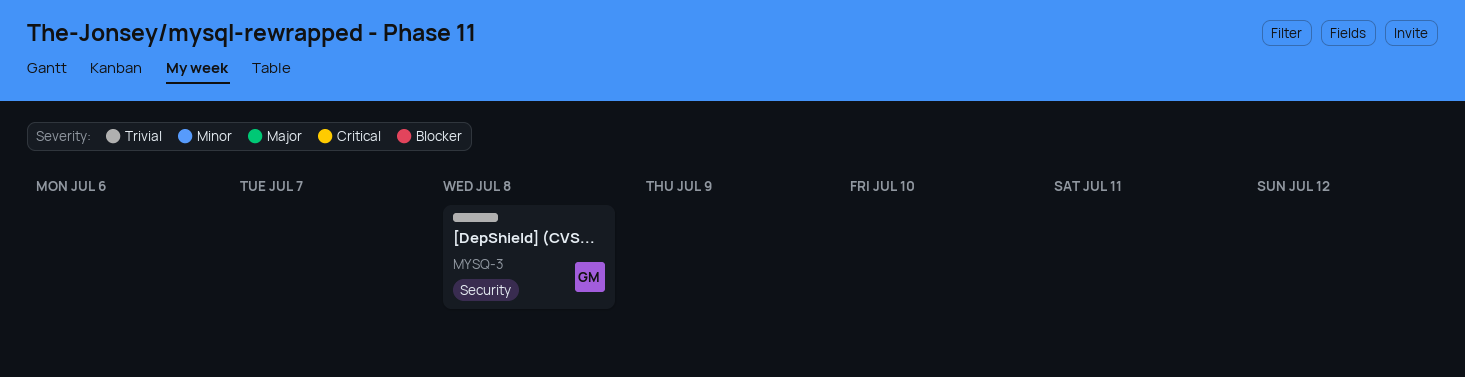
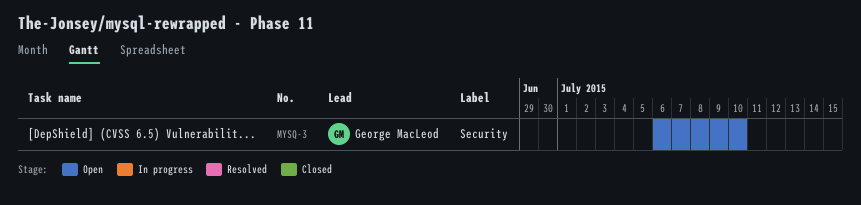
MYSQ-3, due: Jul 8 -> Jul 10

